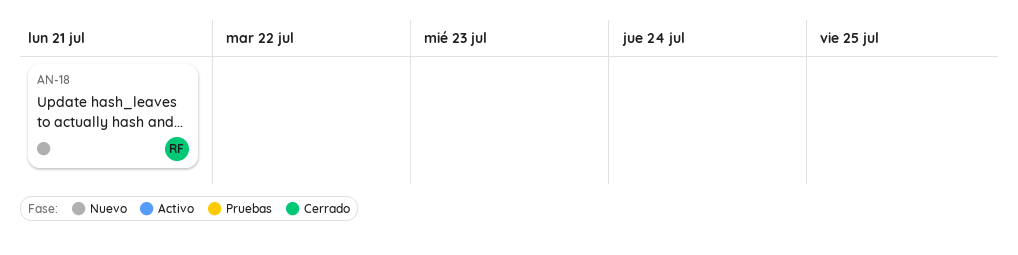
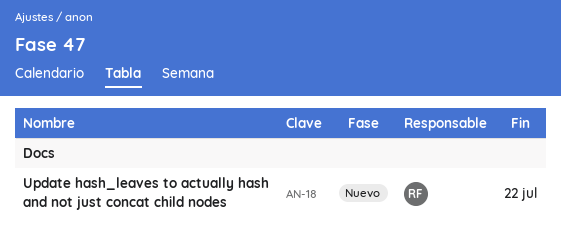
AN-18, due: Jul 21 -> Jul 22

